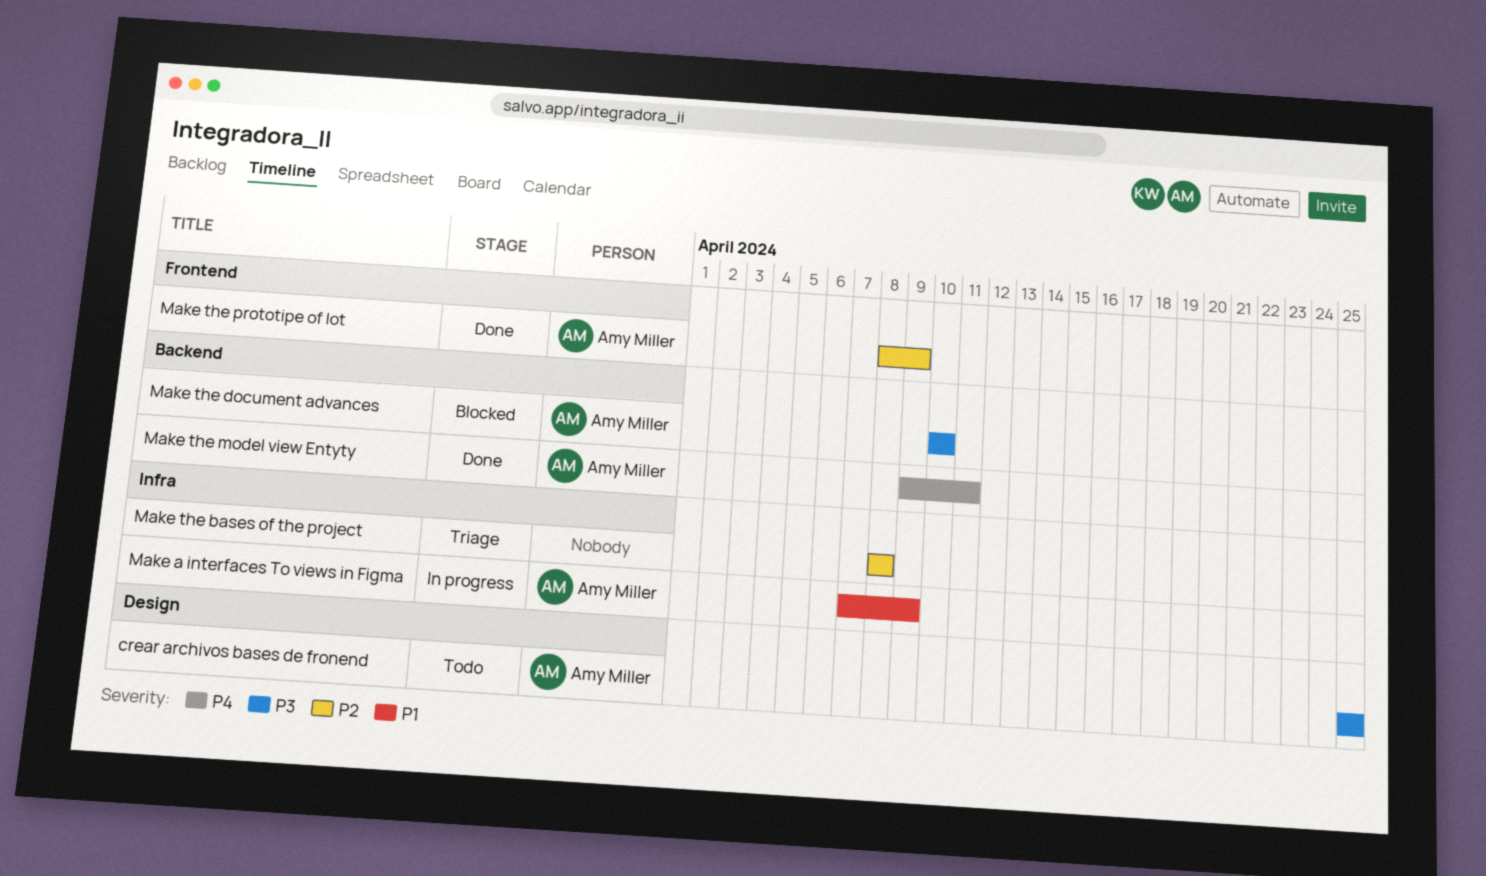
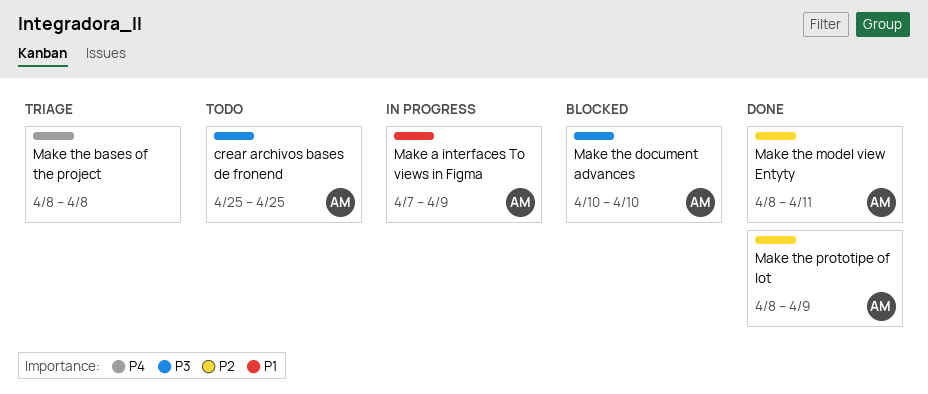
Make the bases of the project, priority: P2 -> P4
Make the model view Entyty, priority: P4 -> P2
Make the model view Entyty, start: Apr 9 -> Apr 8

